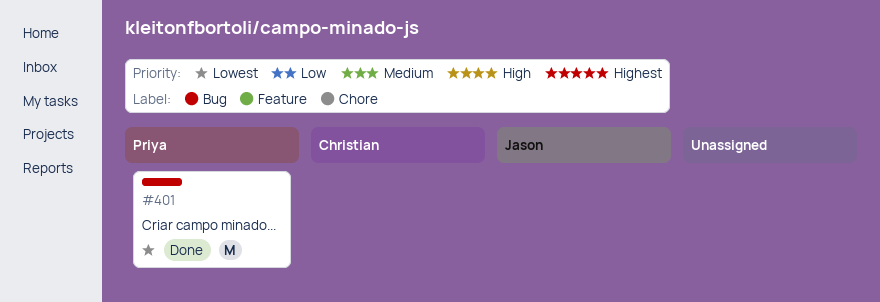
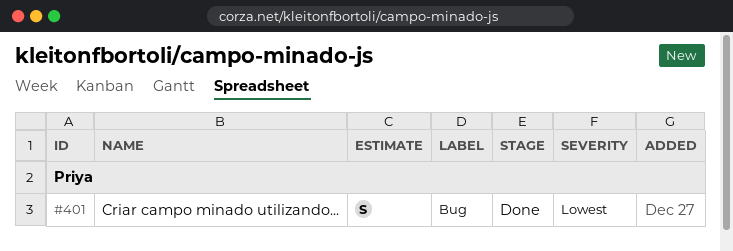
#401, estimate: M -> S

